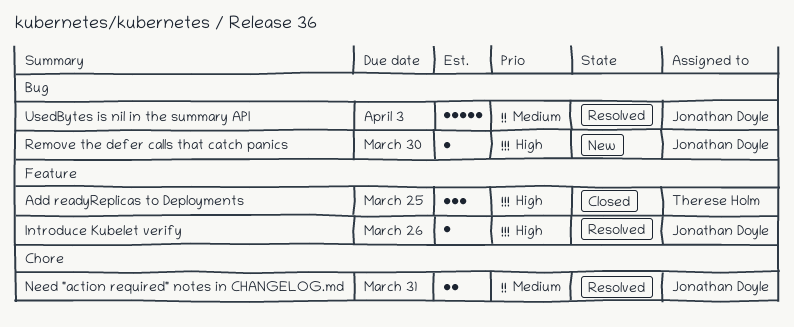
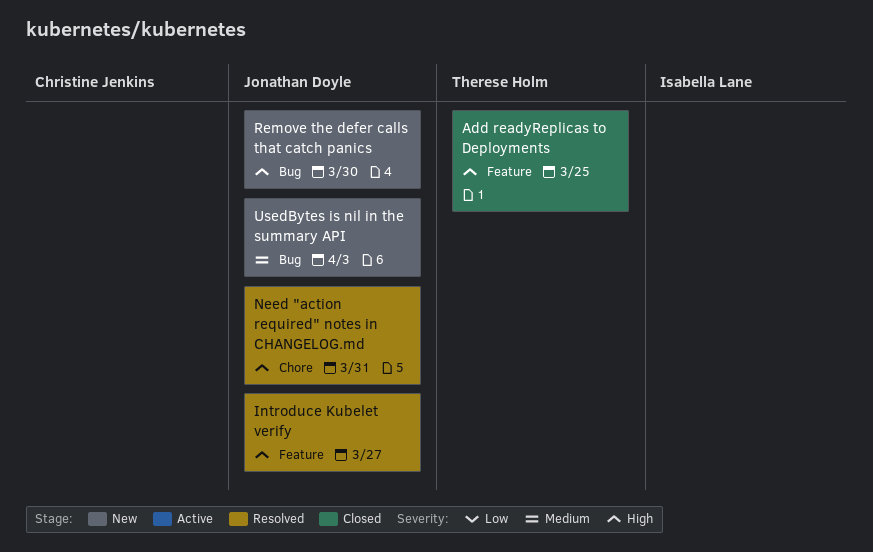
Introduce Kubelet verify, due: Mar 26 -> Mar 27
Need "action required" notes in CHANGELOG.md, priority: Medium -> High
UsedBytes is nil in the summary API, status: Resolved -> New

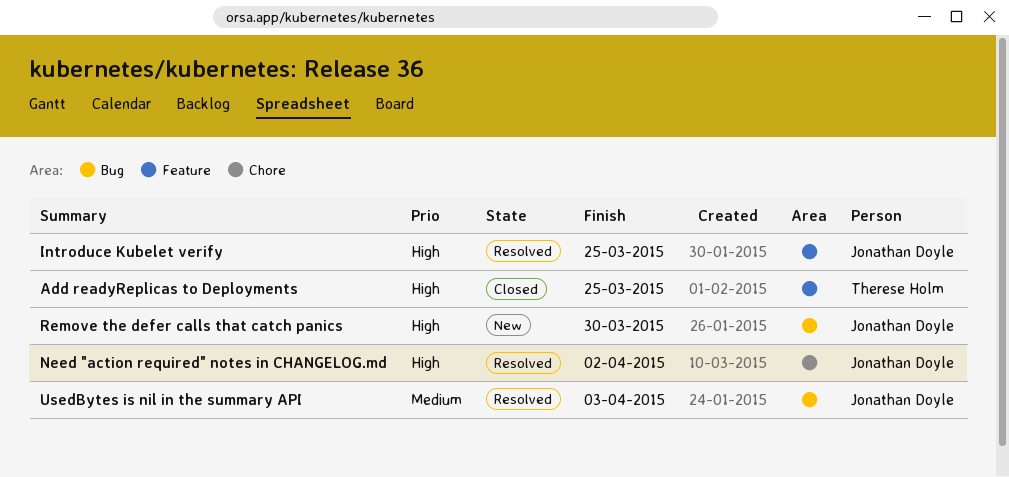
Introduce Kubelet verify, due: Mar 27 -> Mar 25
Need "action required" notes in CHANGELOG.md, due: Mar 31 -> Apr 2
UsedBytes is nil in the summary API, status: New -> Resolved

